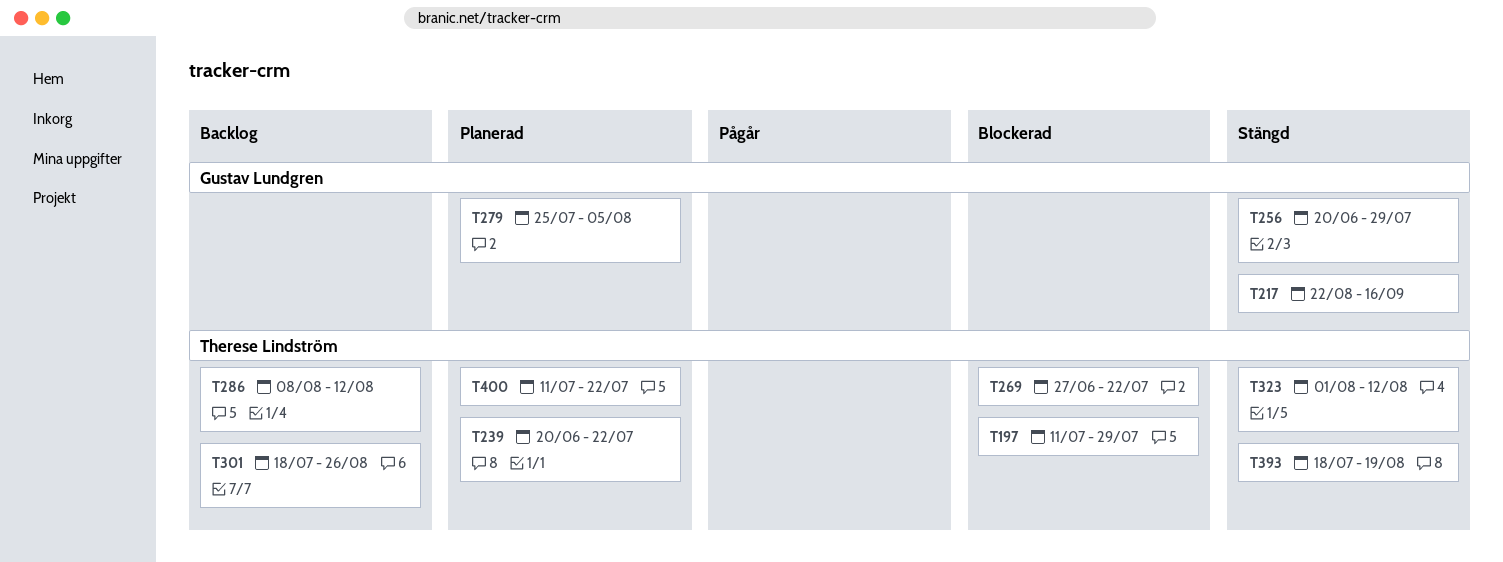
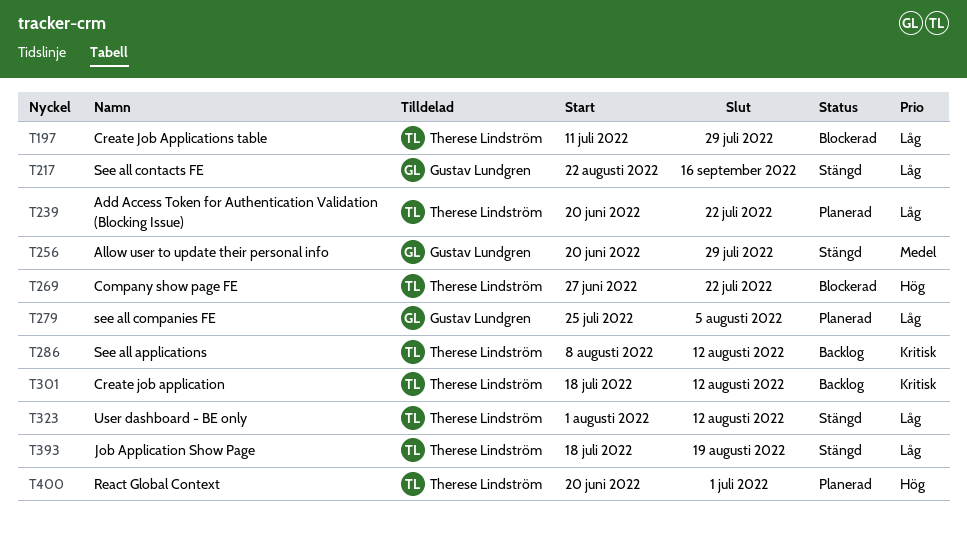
T301, due: Aug 26 -> Aug 12
T400, start: Jul 11 -> Jun 20
T400, due: Jul 22 -> Jul 1

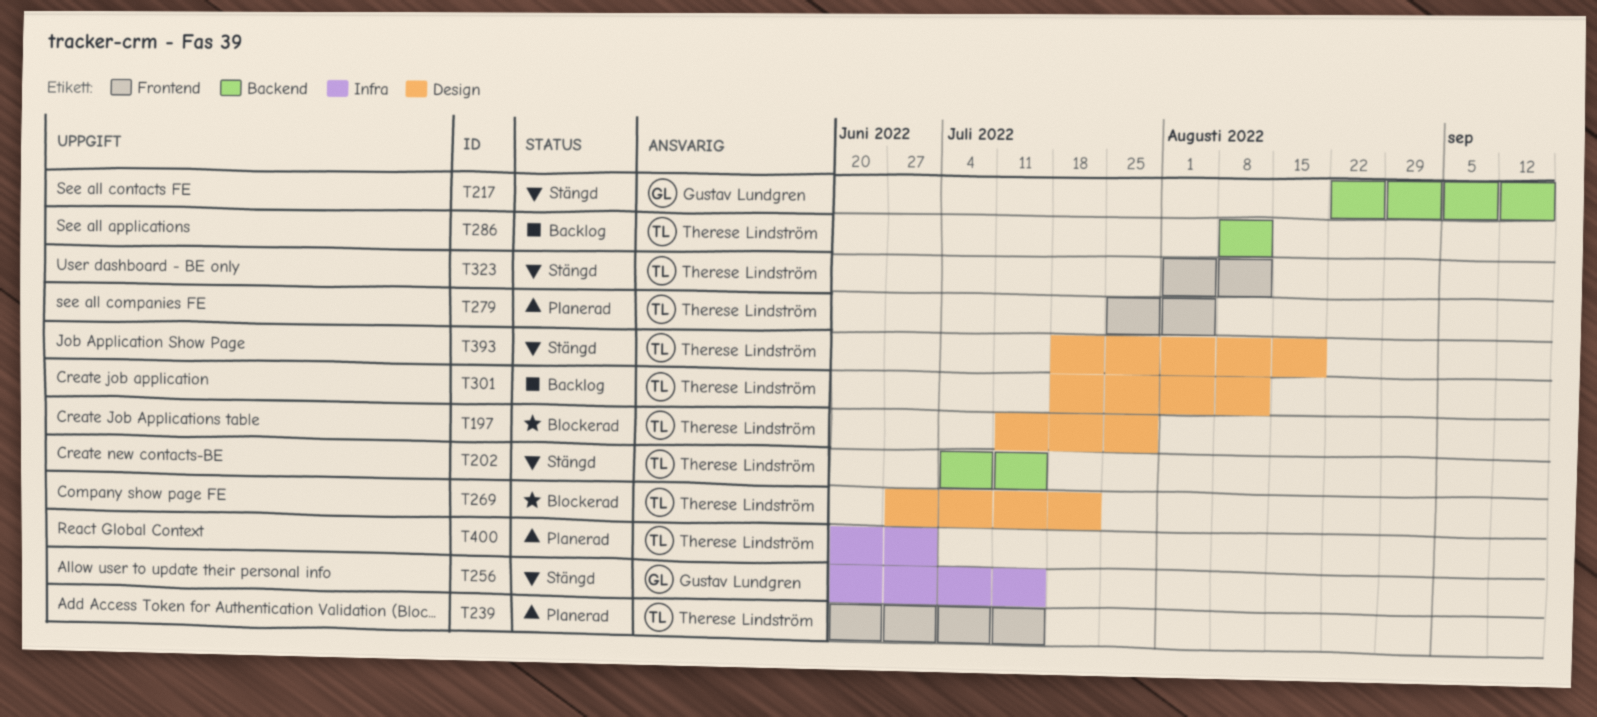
T202: none -> present
T239, due: Jul 22 -> Jul 15
T256, due: Jul 29 -> Jul 15
T279, owner: Gustav Lundgren -> Therese Lindström

